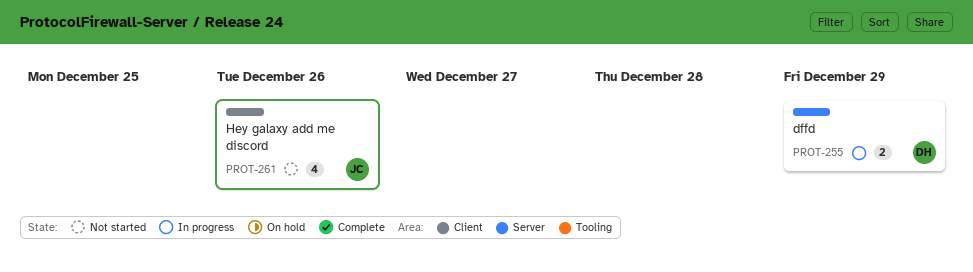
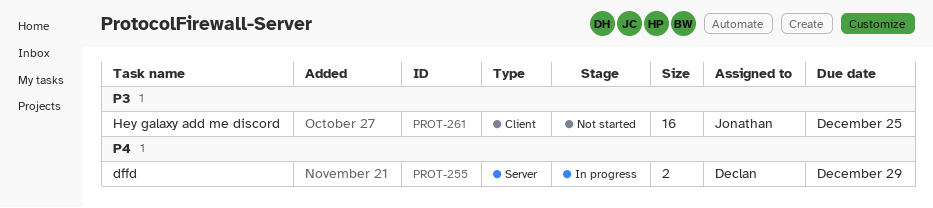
PROT-261, estimate: 4 -> 16
PROT-261, due: Dec 26 -> Dec 25

